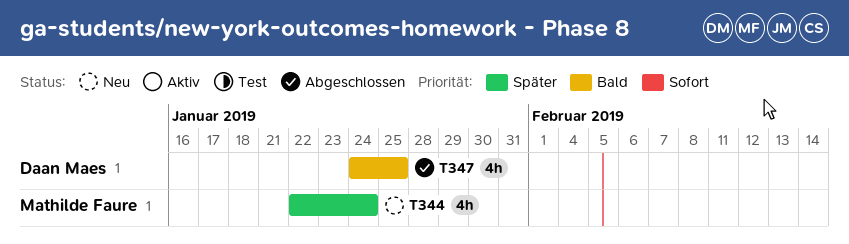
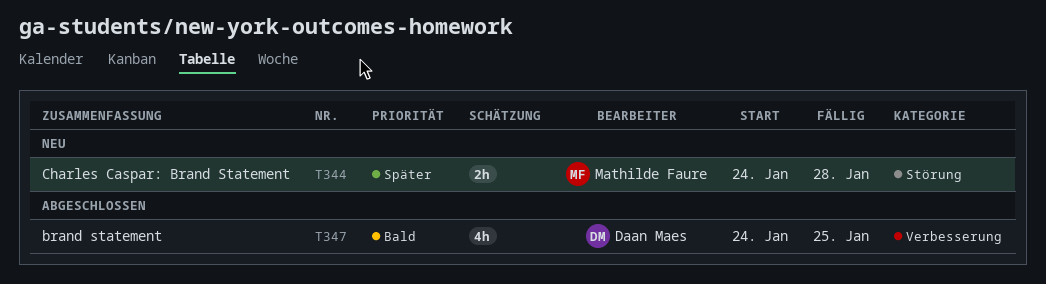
T344, estimate: 4h -> 2h
T344, start: Jan 22 -> Jan 24
T344, due: Jan 24 -> Jan 28

